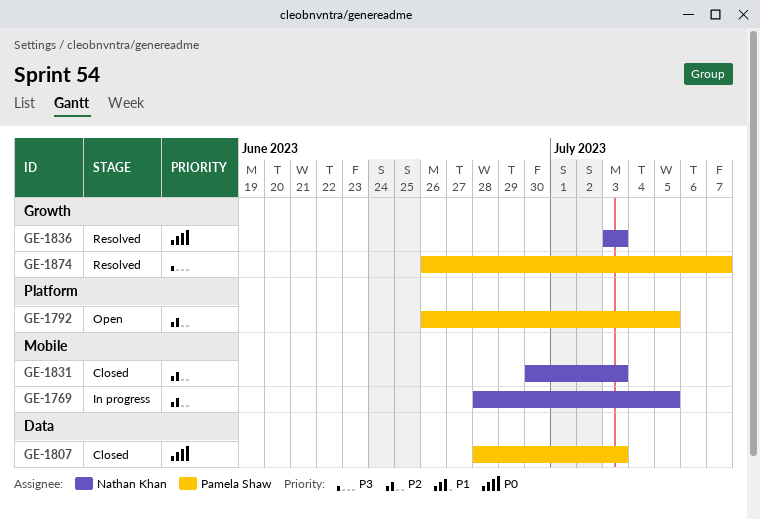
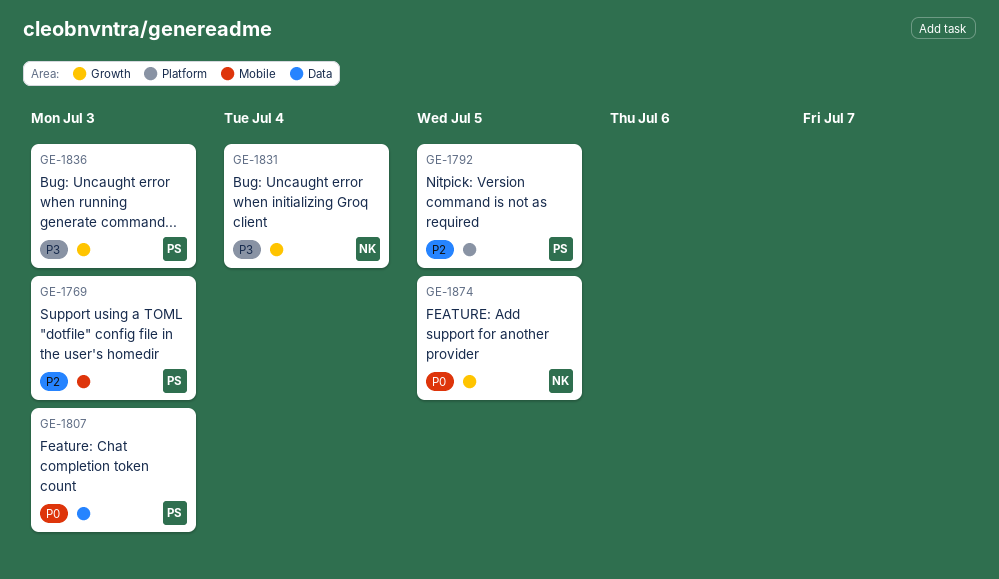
GE-1769, owner: Nathan Khan -> Pamela Shaw
GE-1769, due: Jul 5 -> Jul 3
GE-1831, priority: P2 -> P3
GE-1831, label: Mobile -> Growth
GE-1831, due: Jul 3 -> Jul 4
GE-1836, owner: Nathan Khan -> Pamela Shaw
GE-1836, priority: P0 -> P3
GE-1874, owner: Pamela Shaw -> Nathan Khan
GE-1874, priority: P3 -> P0
GE-1874, due: Jul 7 -> Jul 5

